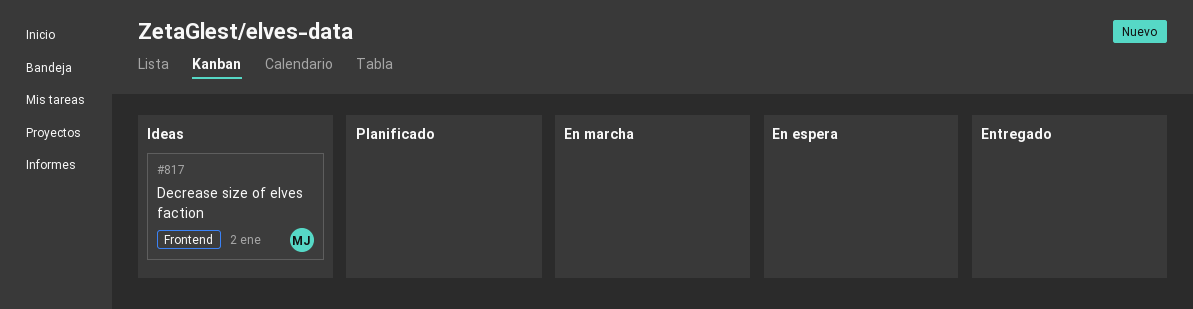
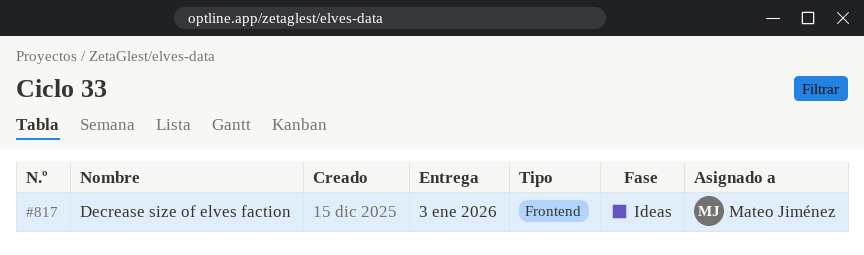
#817, due: Jan 2 -> Jan 3

